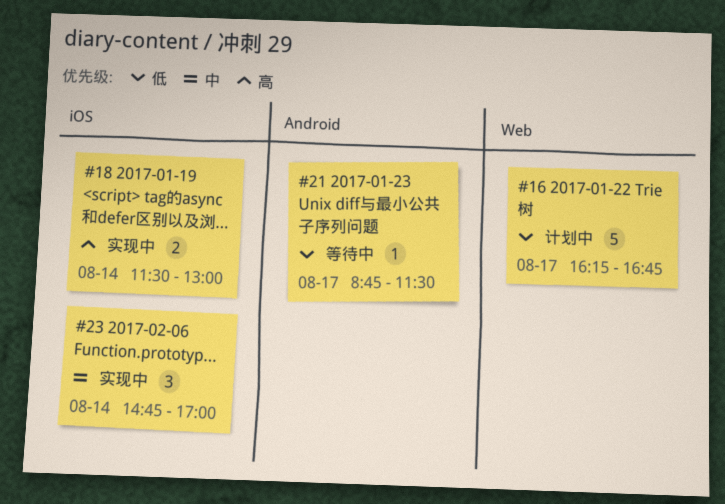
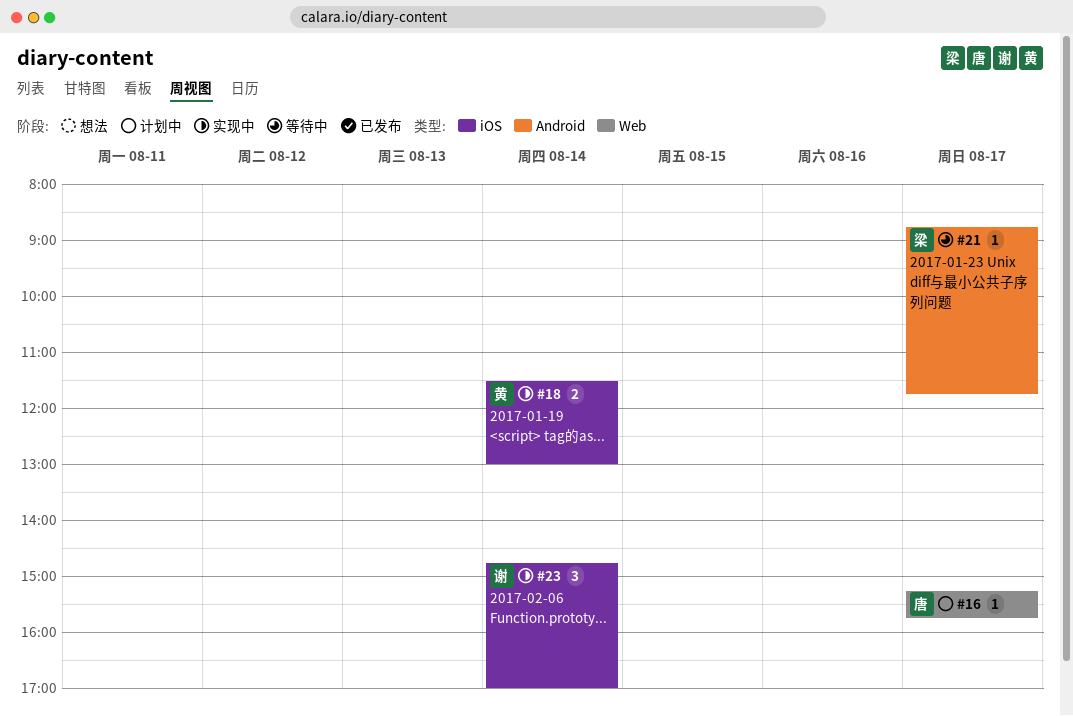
#16, estimate: 5 -> 1
#16, begins: 16:15 -> 15:15
#16, ends: 16:45 -> 15:45
#21, ends: 11:30 -> 11:45

